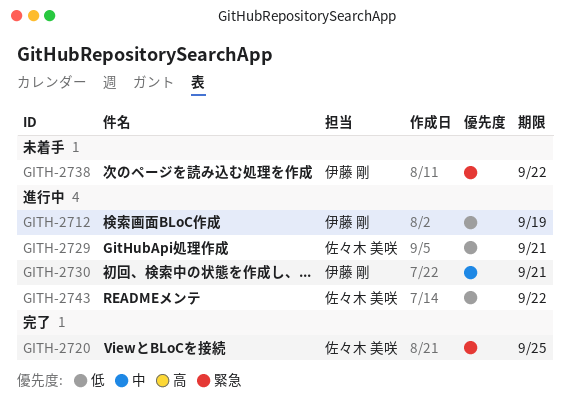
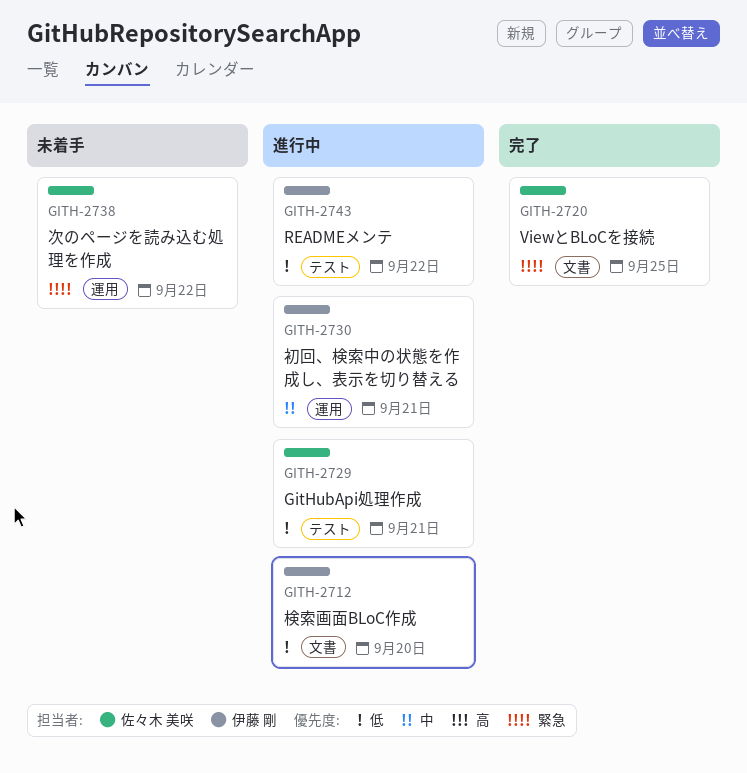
GITH-2712, due: Sep 19 -> Sep 20
GITH-2738, owner: 伊藤 剛 -> 佐々木 美咲
GITH-2743, owner: 佐々木 美咲 -> 伊藤 剛

